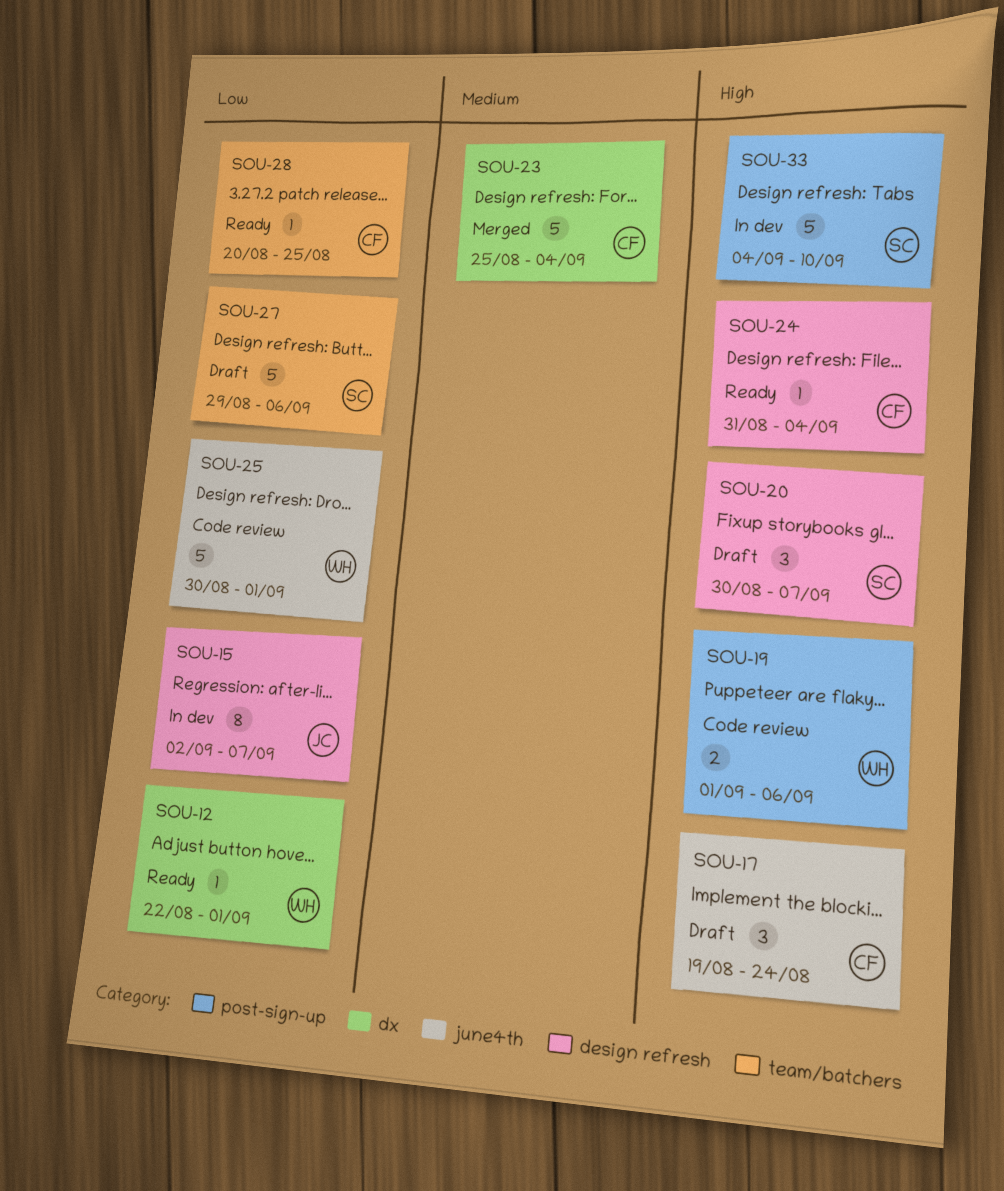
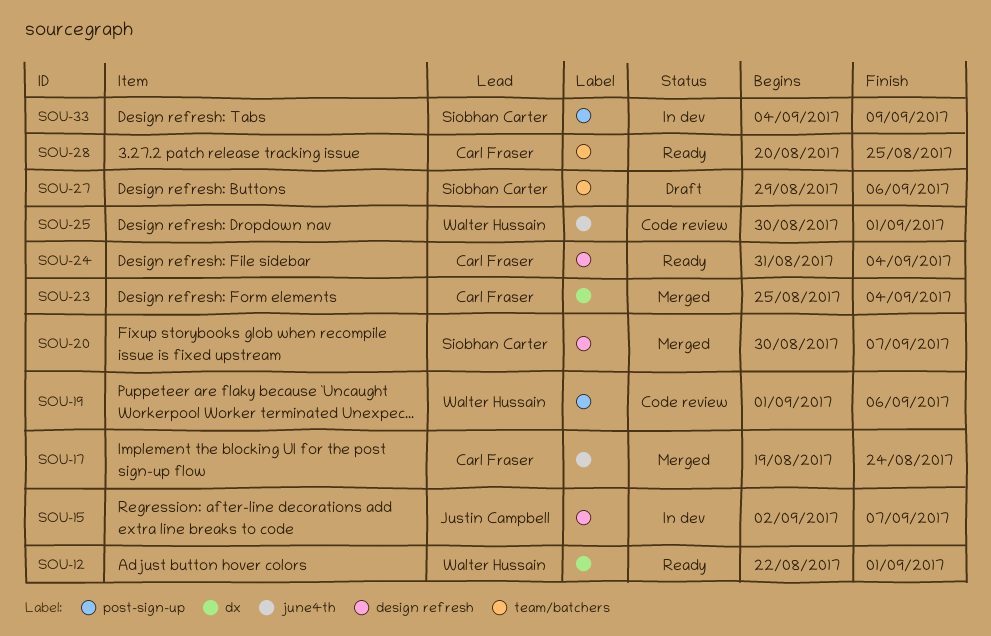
SOU-17, status: Draft -> Merged
SOU-20, status: Draft -> Merged
SOU-33, due: Sep 10 -> Sep 9

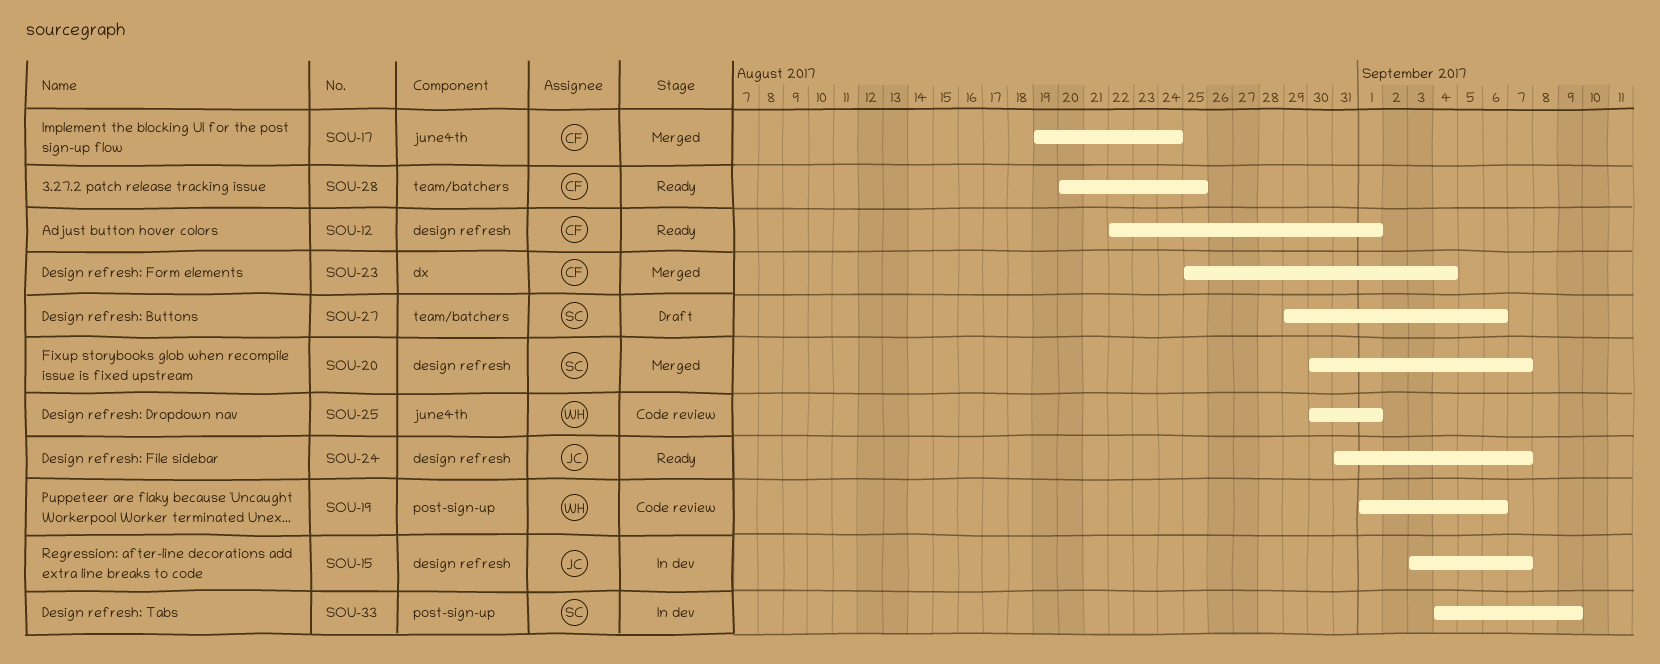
SOU-12, owner: Walter Hussain -> Carl Fraser
SOU-12, label: dx -> design refresh
SOU-15, start: Sep 2 -> Sep 3
SOU-24, owner: Carl Fraser -> Justin Campbell
SOU-24, due: Sep 4 -> Sep 7

